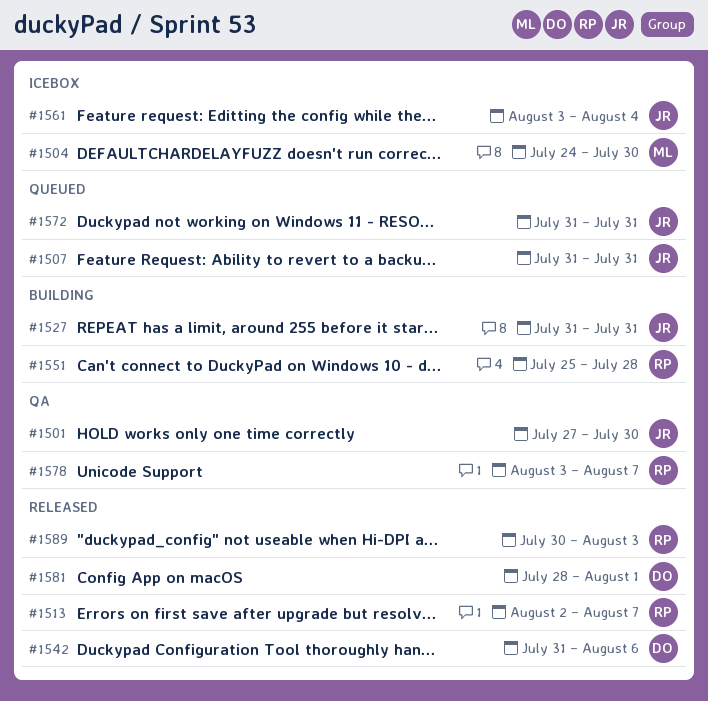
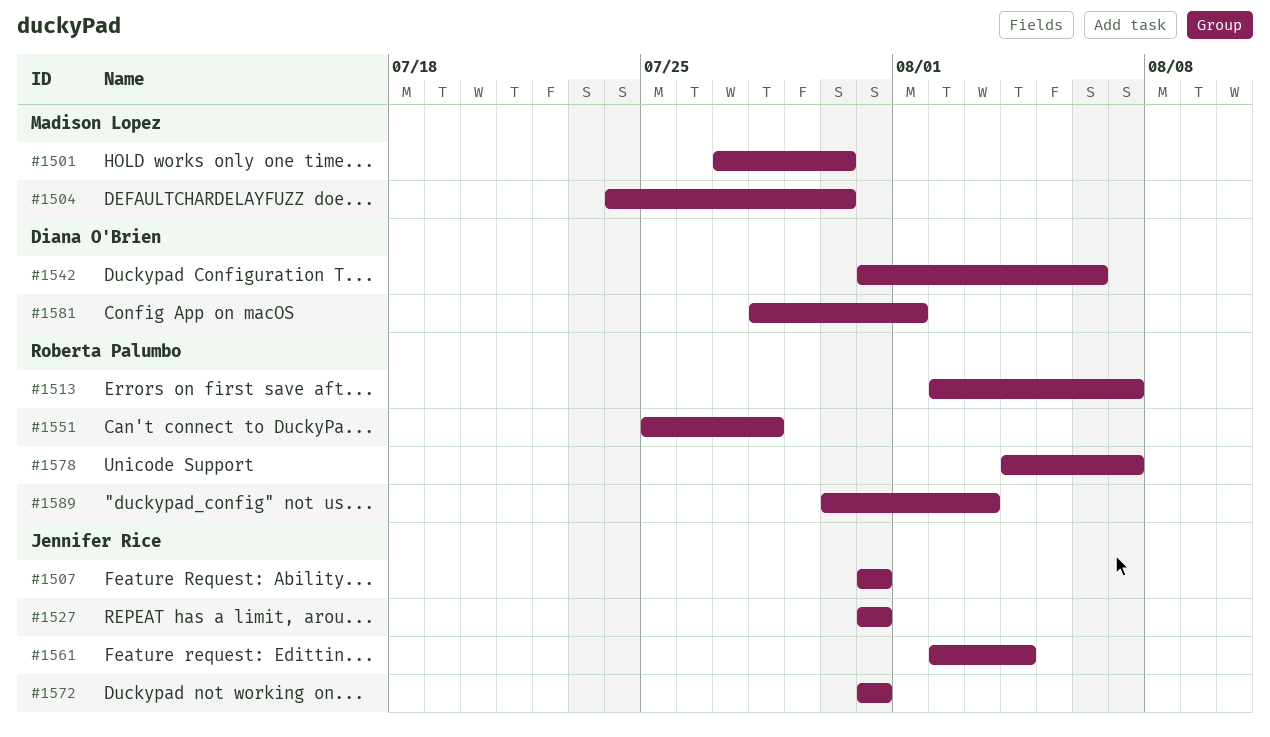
#1501, owner: Jennifer Rice -> Madison Lopez
#1561, start: Aug 3 -> Aug 2
#1578, start: Aug 3 -> Aug 4

